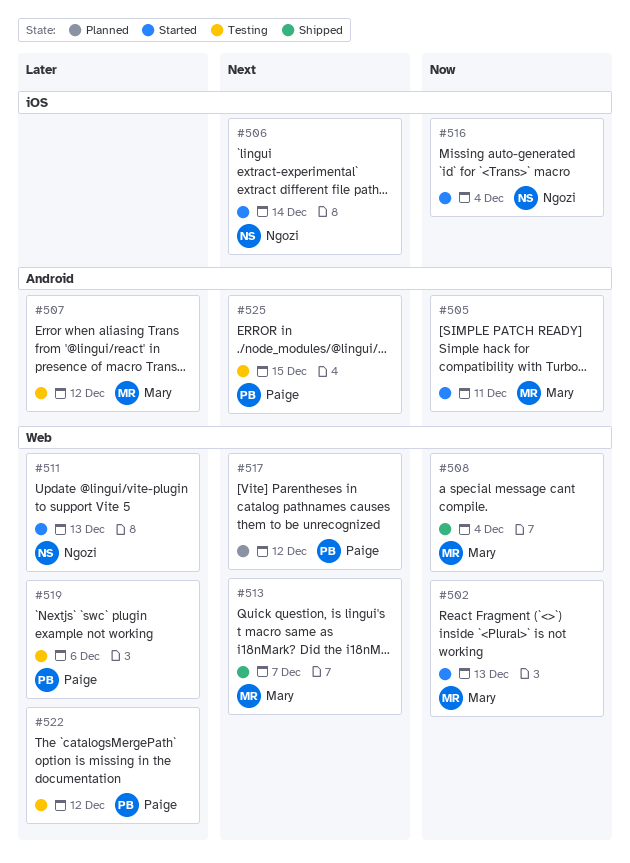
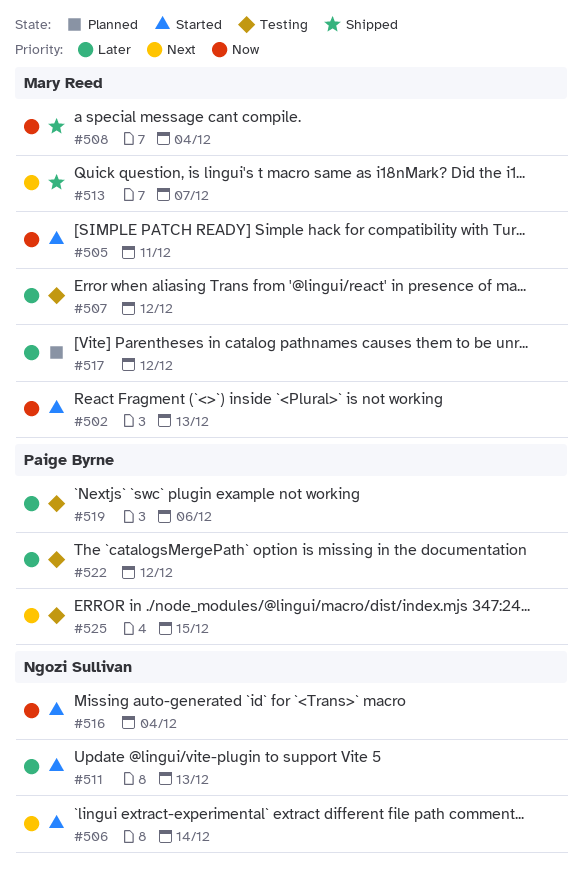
#517, owner: Paige Byrne -> Mary Reed
#517, priority: Next -> Later

